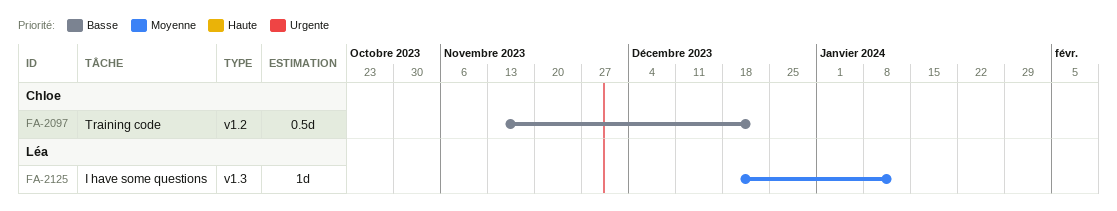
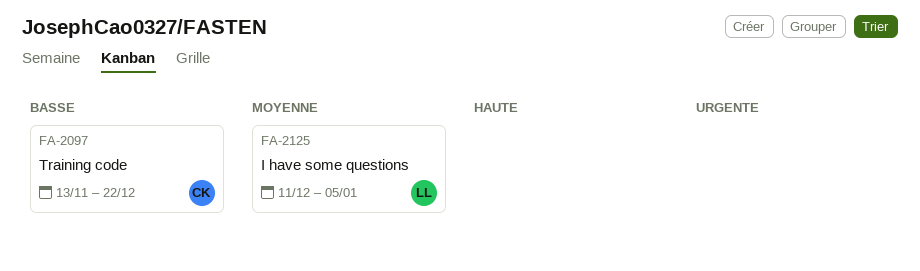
FA-2125, start: Dec 18 -> Dec 11
FA-2125, due: Jan 12 -> Jan 5

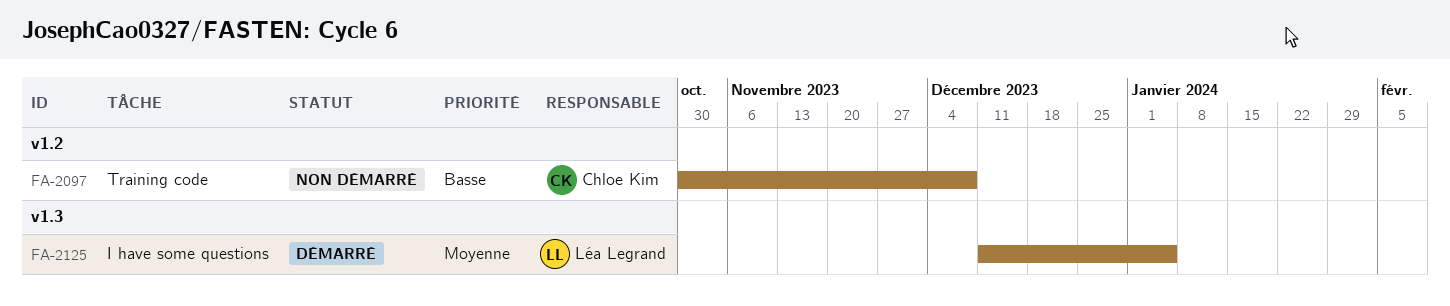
FA-2097, start: Nov 13 -> Oct 30
FA-2097, due: Dec 22 -> Dec 8

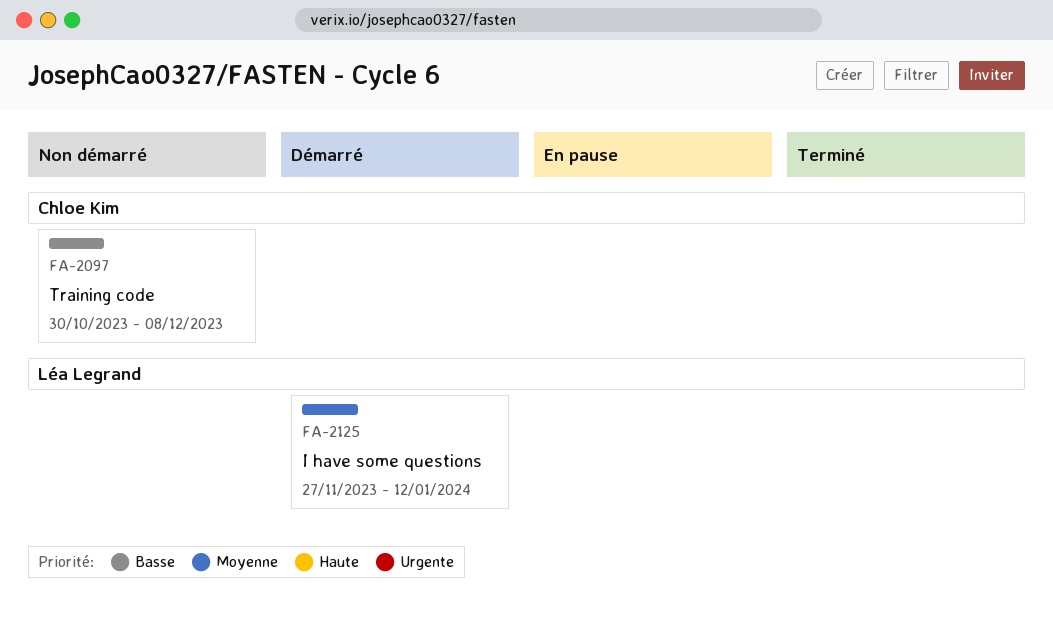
FA-2125, start: Dec 11 -> Nov 27
FA-2125, due: Jan 5 -> Jan 12

